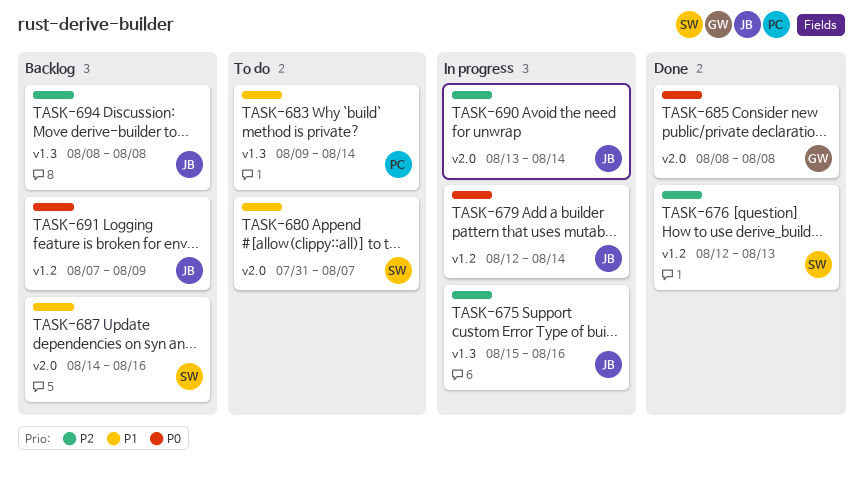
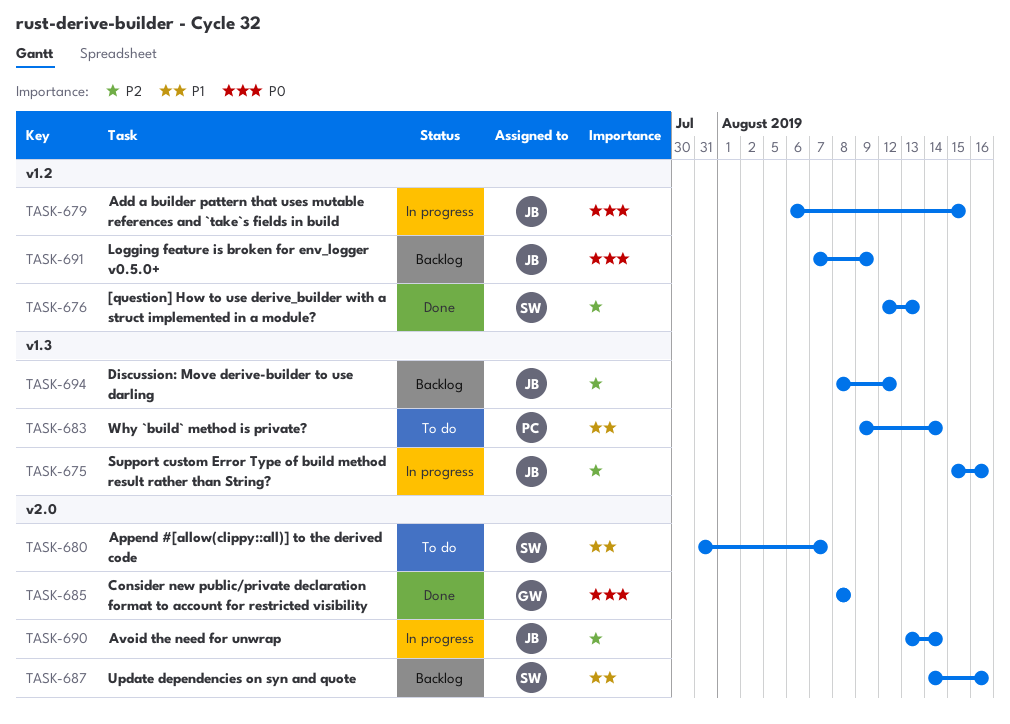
TASK-679, start: Aug 12 -> Aug 6
TASK-679, due: Aug 14 -> Aug 15
TASK-694, due: Aug 8 -> Aug 12

